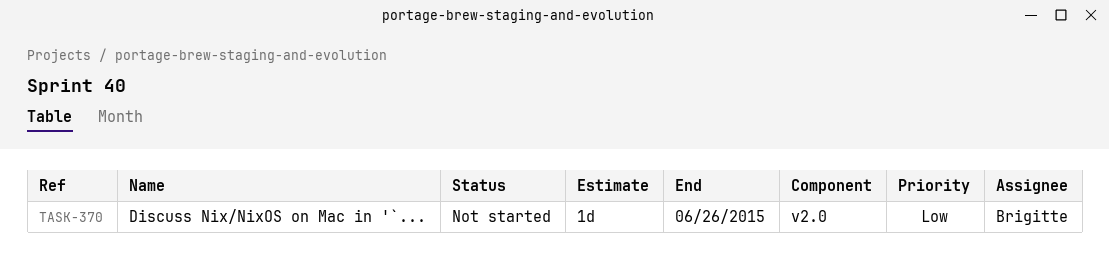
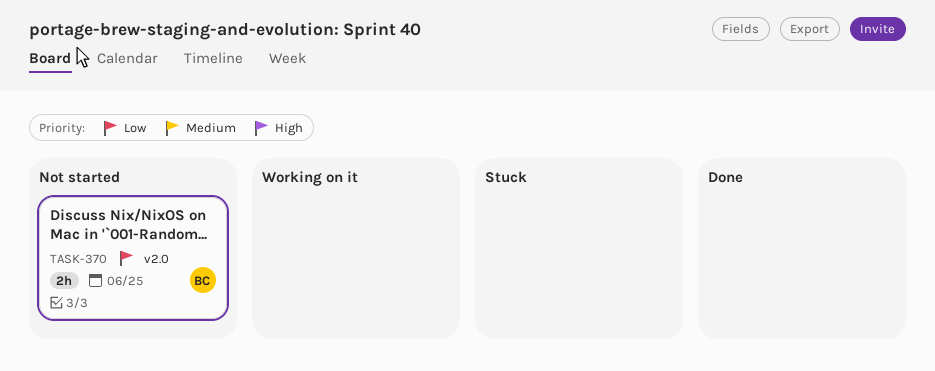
TASK-370, estimate: 1d -> 2h
TASK-370, due: Jun 26 -> Jun 25

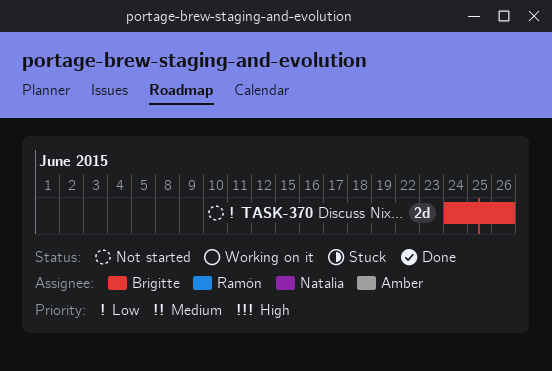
TASK-370, estimate: 2h -> 2d
TASK-370, due: Jun 25 -> Jun 26

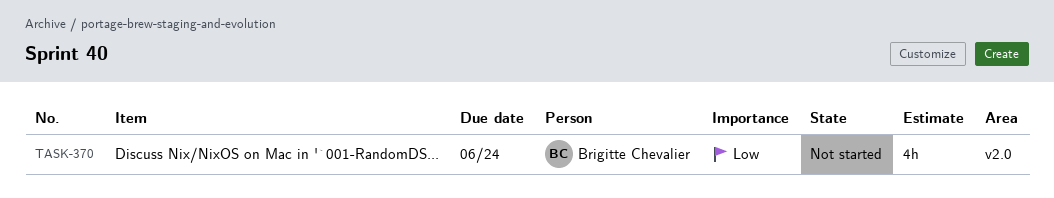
TASK-370, estimate: 2d -> 4h
TASK-370, due: Jun 26 -> Jun 24

